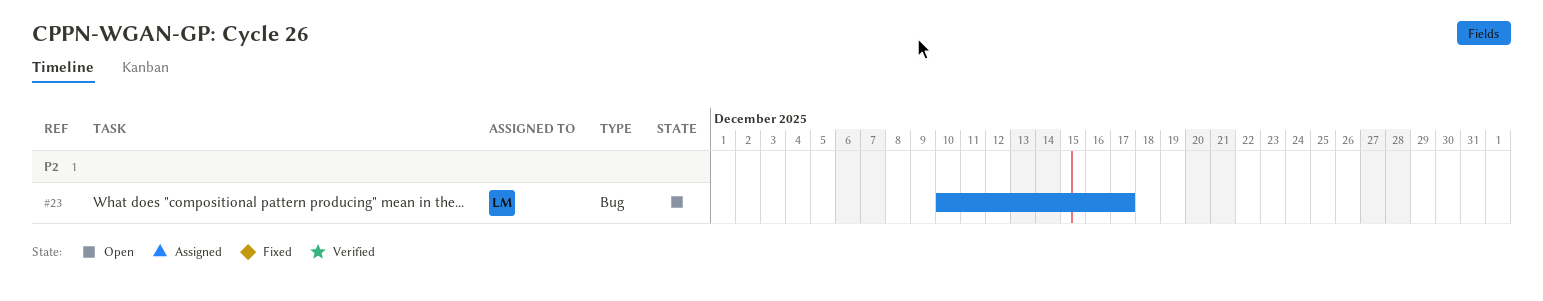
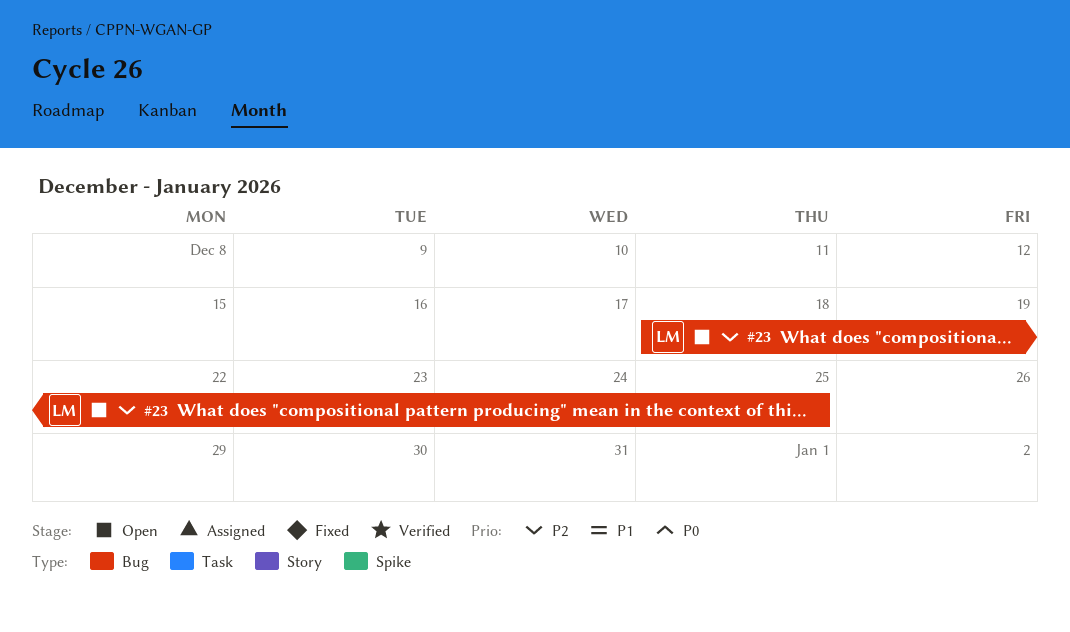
#23, start: Dec 10 -> Dec 18
#23, due: Dec 17 -> Dec 25

